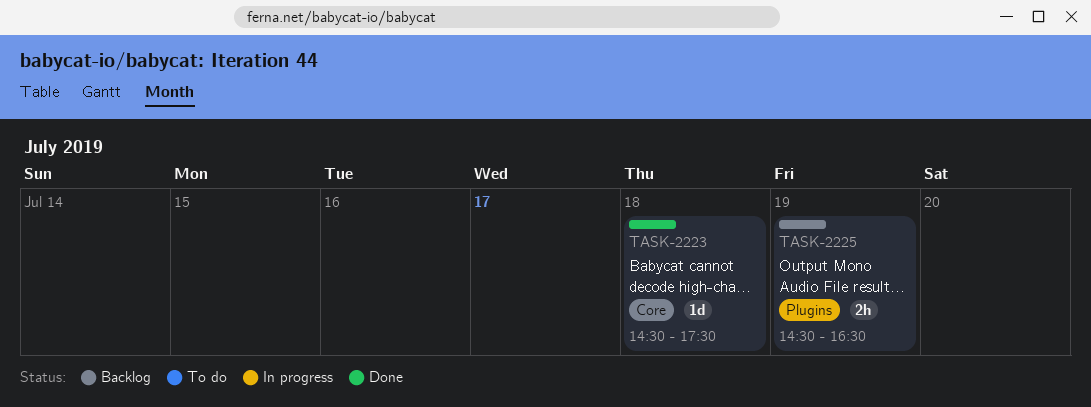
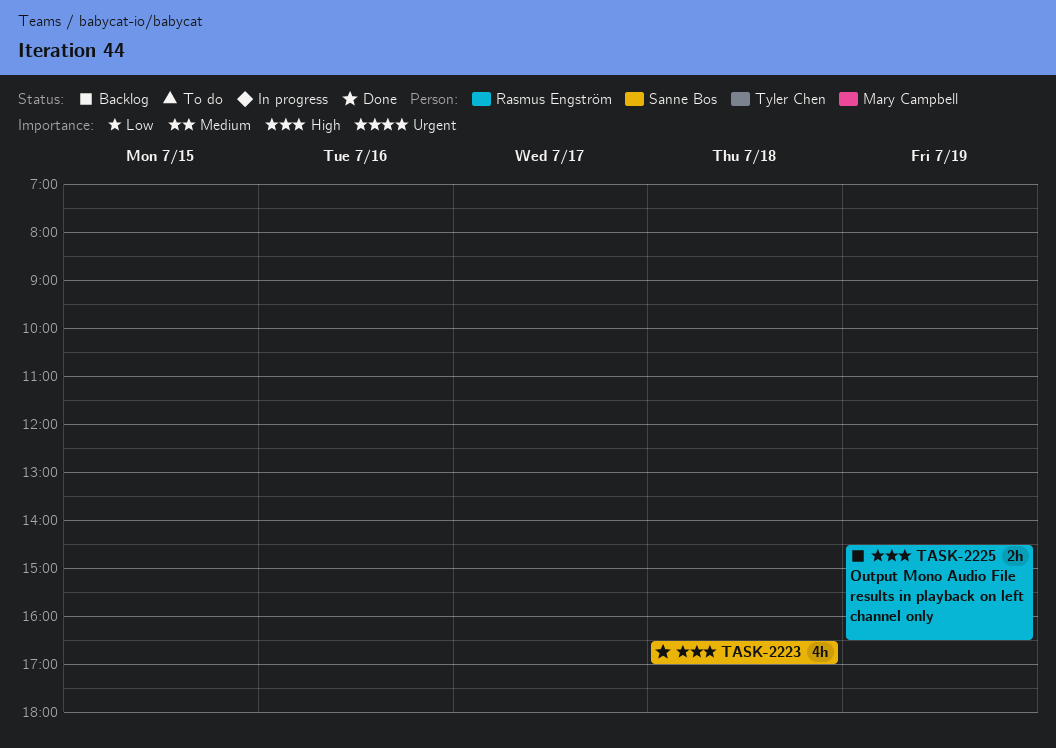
TASK-2223, estimate: 1d -> 4h
TASK-2223, begins: 14:30 -> 16:30
TASK-2223, ends: 17:30 -> 17:00

